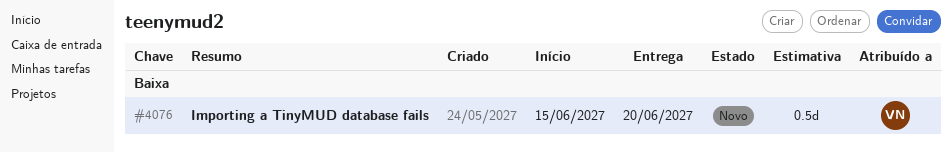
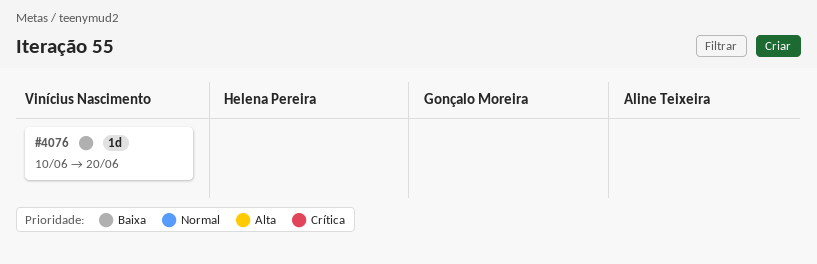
#4076, estimate: 0.5d -> 1d
#4076, start: Jun 15 -> Jun 10

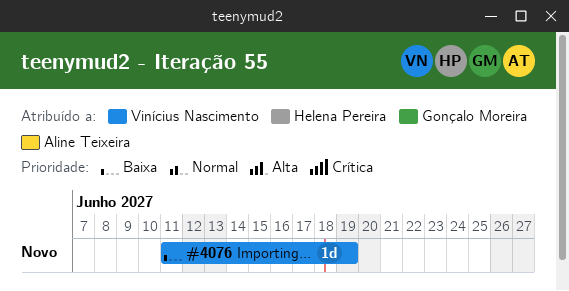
#4076, start: Jun 10 -> Jun 11
#4076, due: Jun 20 -> Jun 19

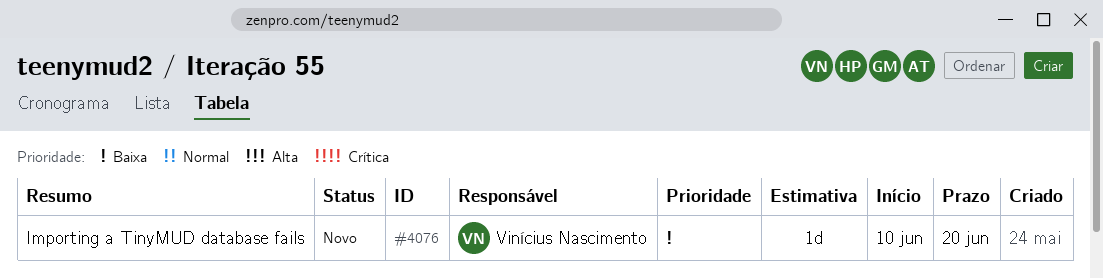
#4076, start: Jun 11 -> Jun 10
#4076, due: Jun 19 -> Jun 20

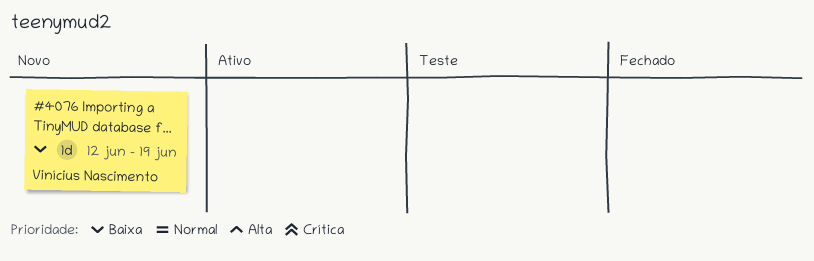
#4076, start: Jun 10 -> Jun 12
#4076, due: Jun 20 -> Jun 19

